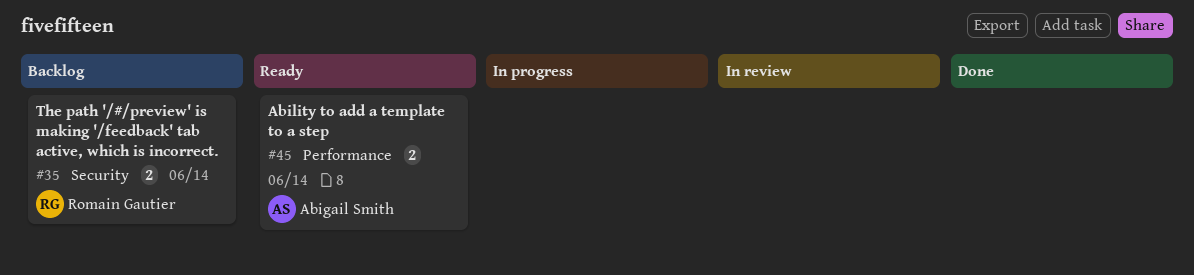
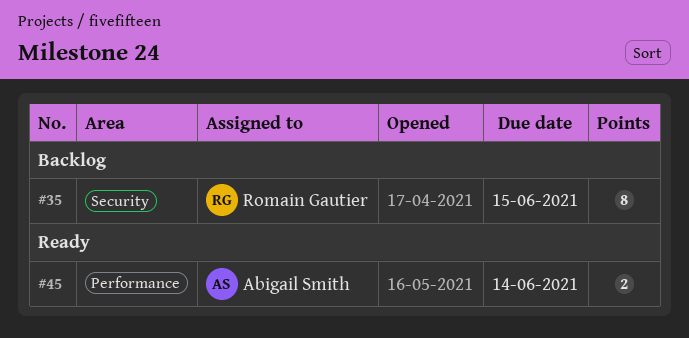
#35, estimate: 2 -> 8
#35, due: Jun 14 -> Jun 15

